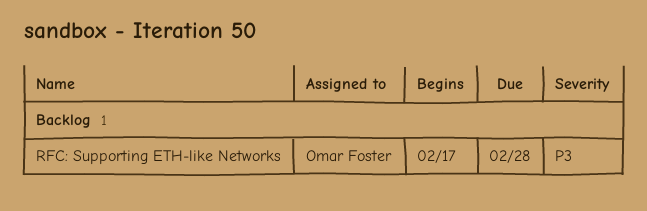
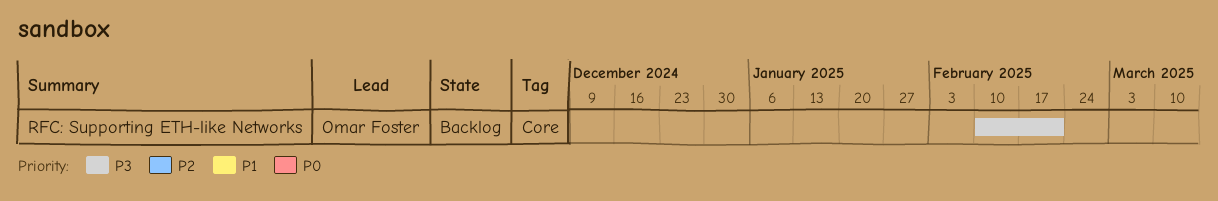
RFC: Supporting ETH-like Networks, start: Feb 17 -> Feb 10
RFC: Supporting ETH-like Networks, due: Feb 28 -> Feb 21

